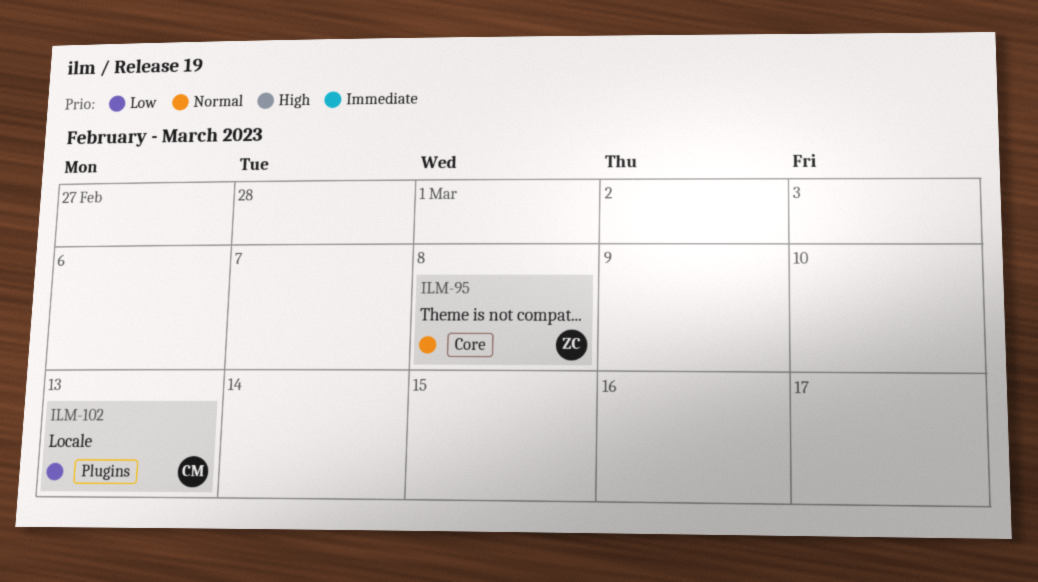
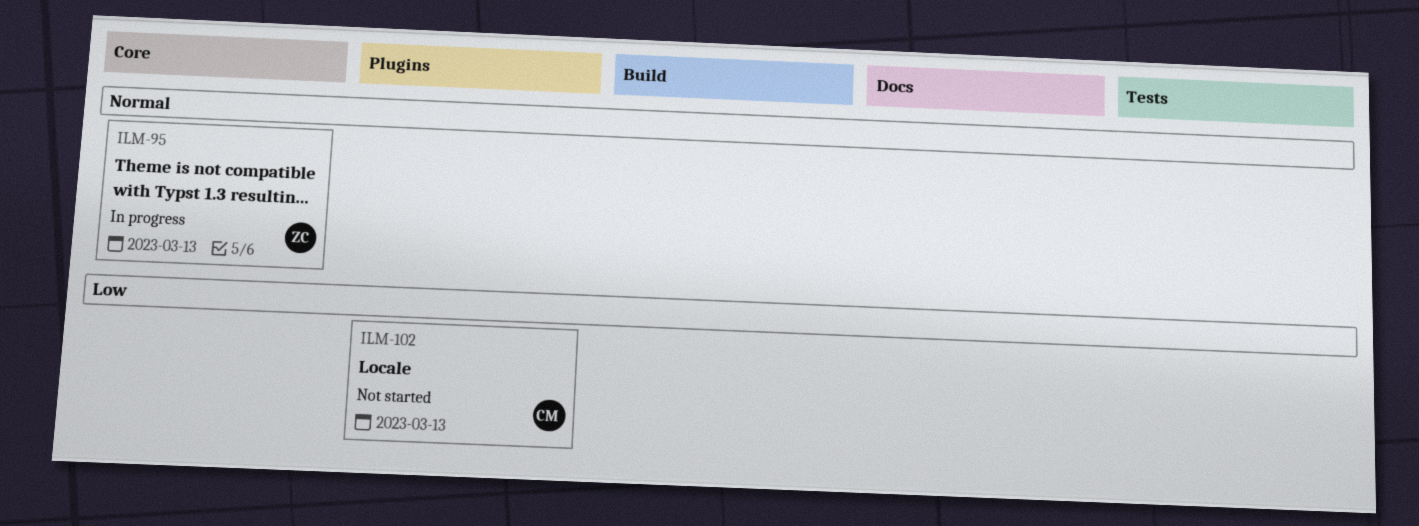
ILM-95, due: Mar 8 -> Mar 13

